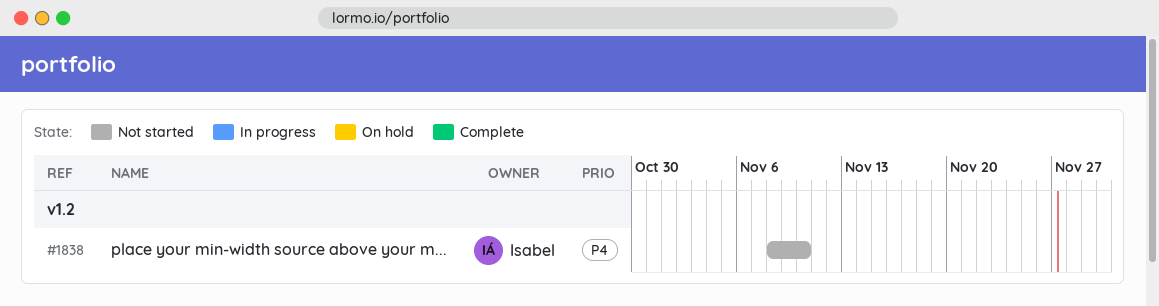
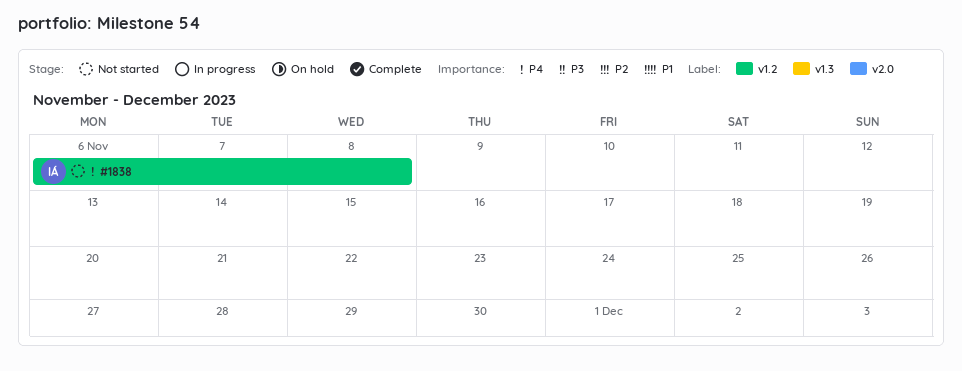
#1838, start: Nov 8 -> Nov 6
#1838, due: Nov 10 -> Nov 8

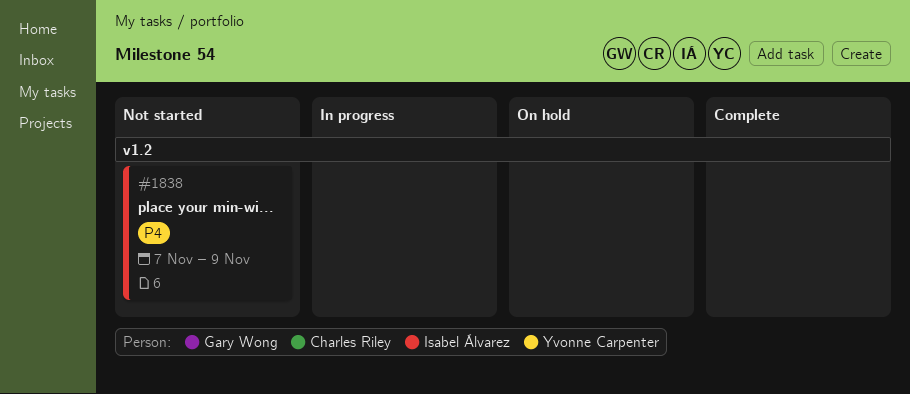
#1838, start: Nov 6 -> Nov 7
#1838, due: Nov 8 -> Nov 9

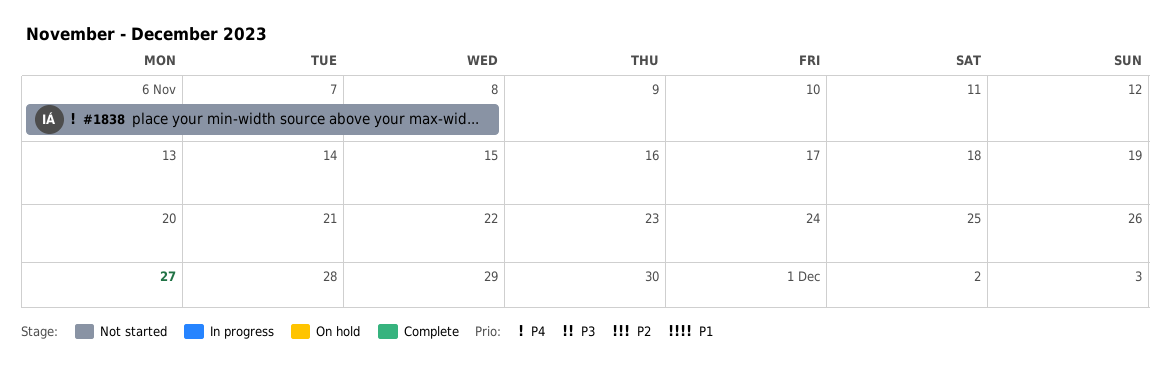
#1838, start: Nov 7 -> Nov 6
#1838, due: Nov 9 -> Nov 8

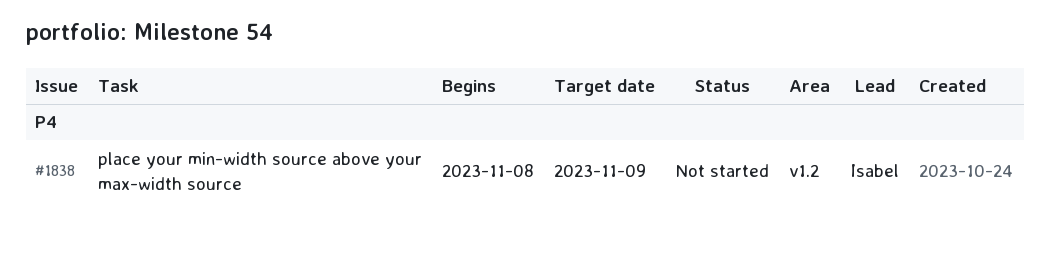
#1838, start: Nov 6 -> Nov 8
#1838, due: Nov 8 -> Nov 9

